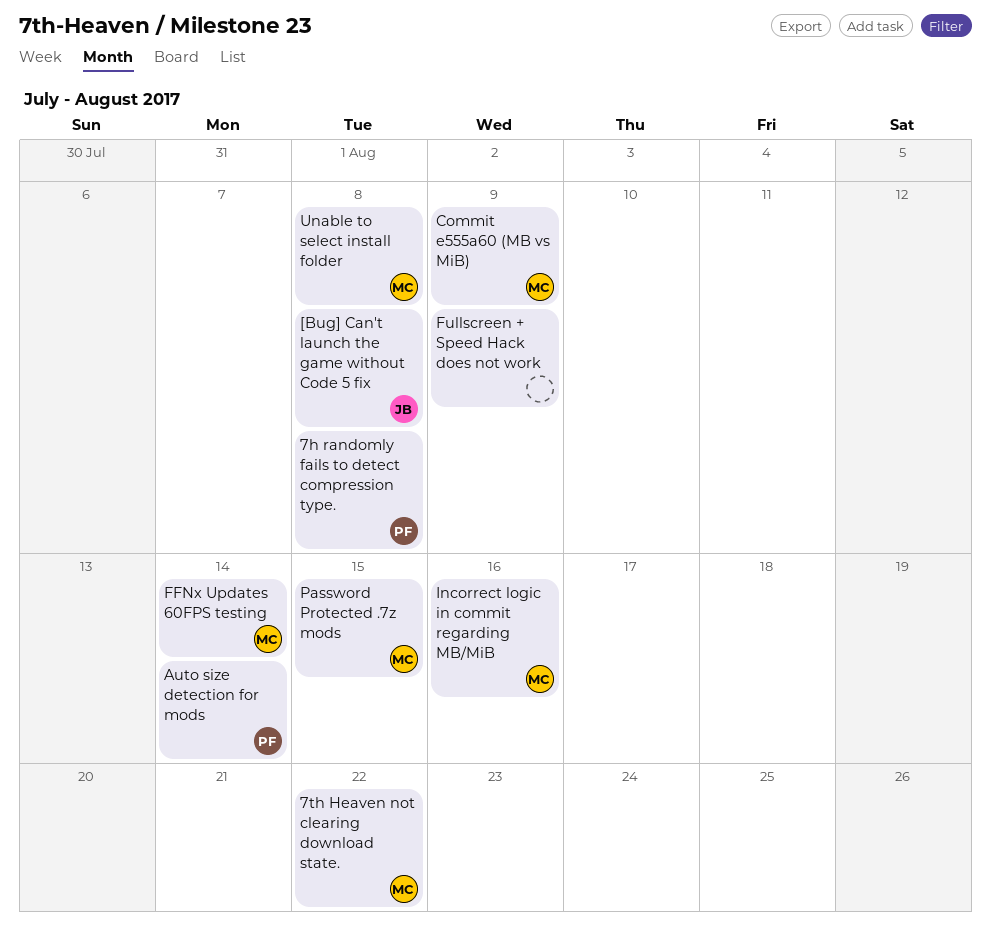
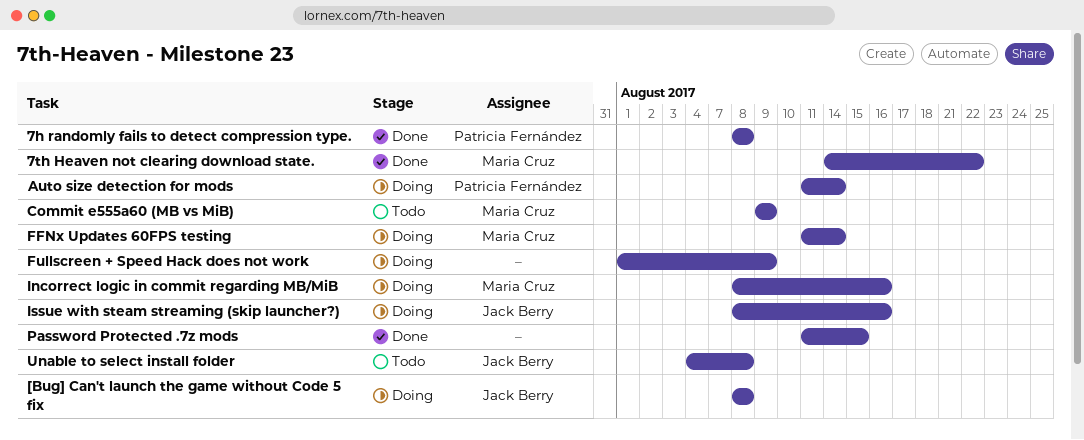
Issue with steam streaming (skip launcher?): none -> present
Password Protected .7z mods, owner: Maria Cruz -> none
Unable to select install folder, owner: Maria Cruz -> Jack Berry

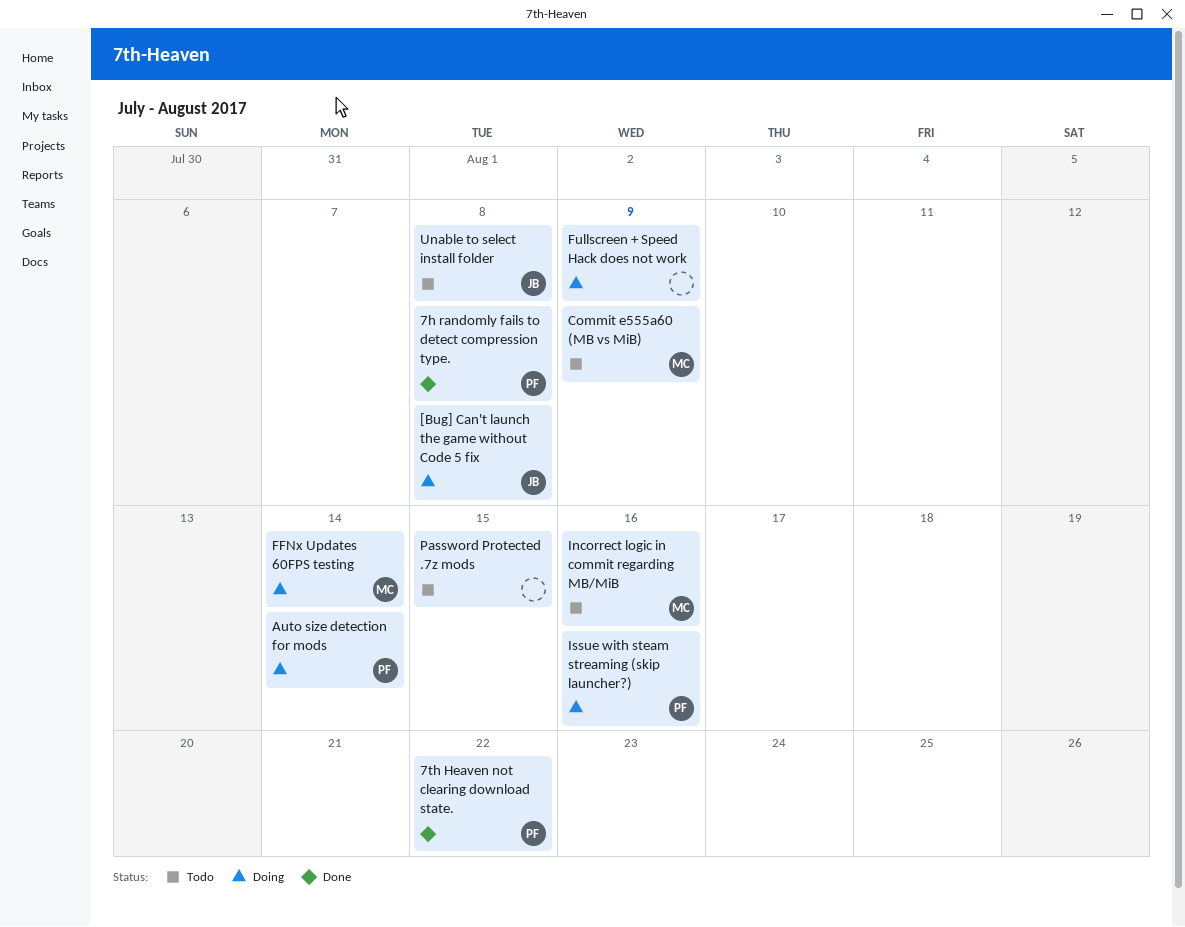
7th Heaven not clearing download state., owner: Maria Cruz -> Patricia Fernández
Incorrect logic in commit regarding MB/MiB, status: Doing -> Todo
Issue with steam streaming (skip launcher?), owner: Jack Berry -> Patricia Fernández
Password Protected .7z mods, status: Done -> Todo

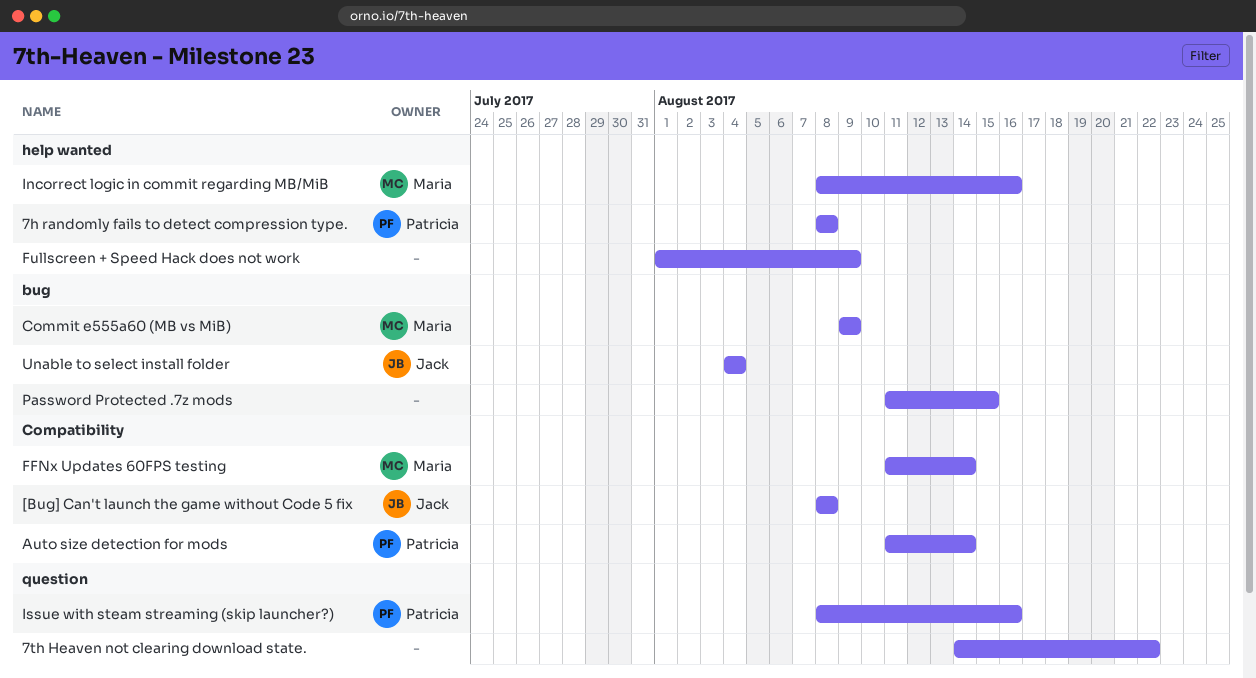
7th Heaven not clearing download state., owner: Patricia -> none
Unable to select install folder, due: Aug 8 -> Aug 4

